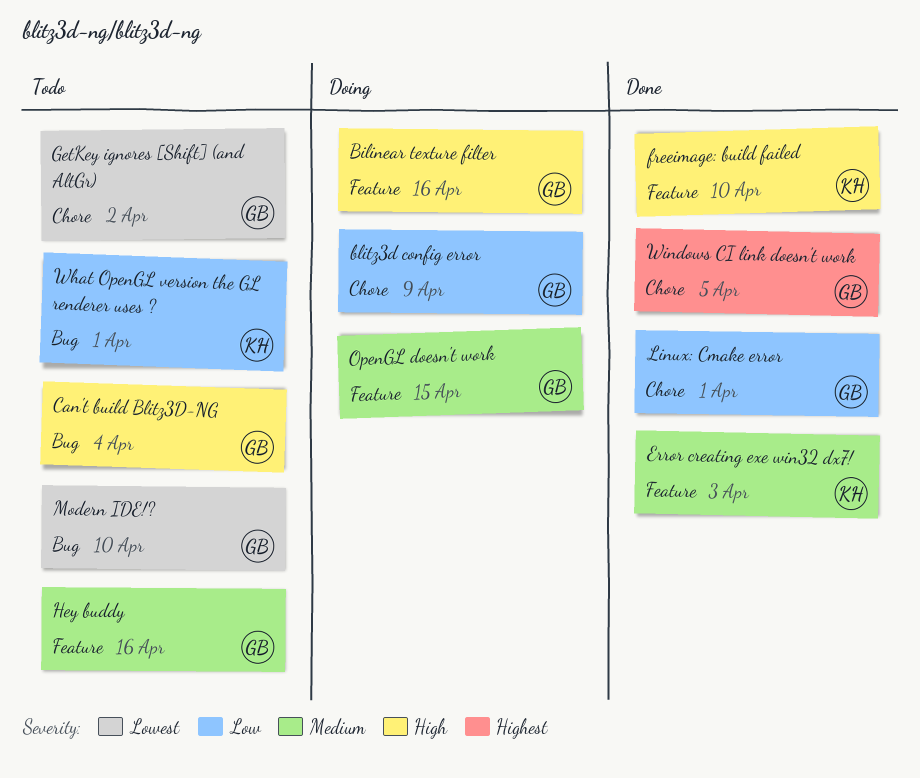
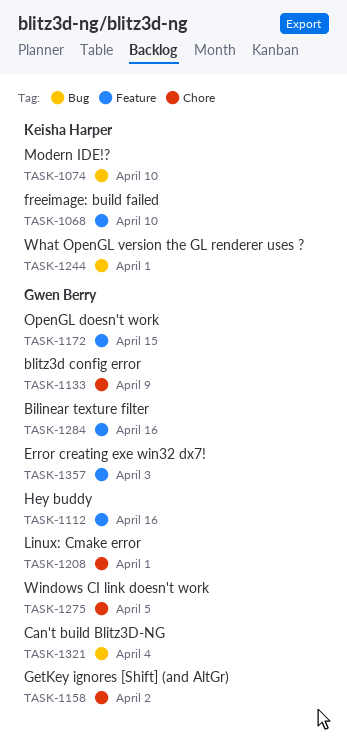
Error creating exe win32 dx7!, owner: Keisha Harper -> Gwen Berry
Modern IDE!?, owner: Gwen Berry -> Keisha Harper

